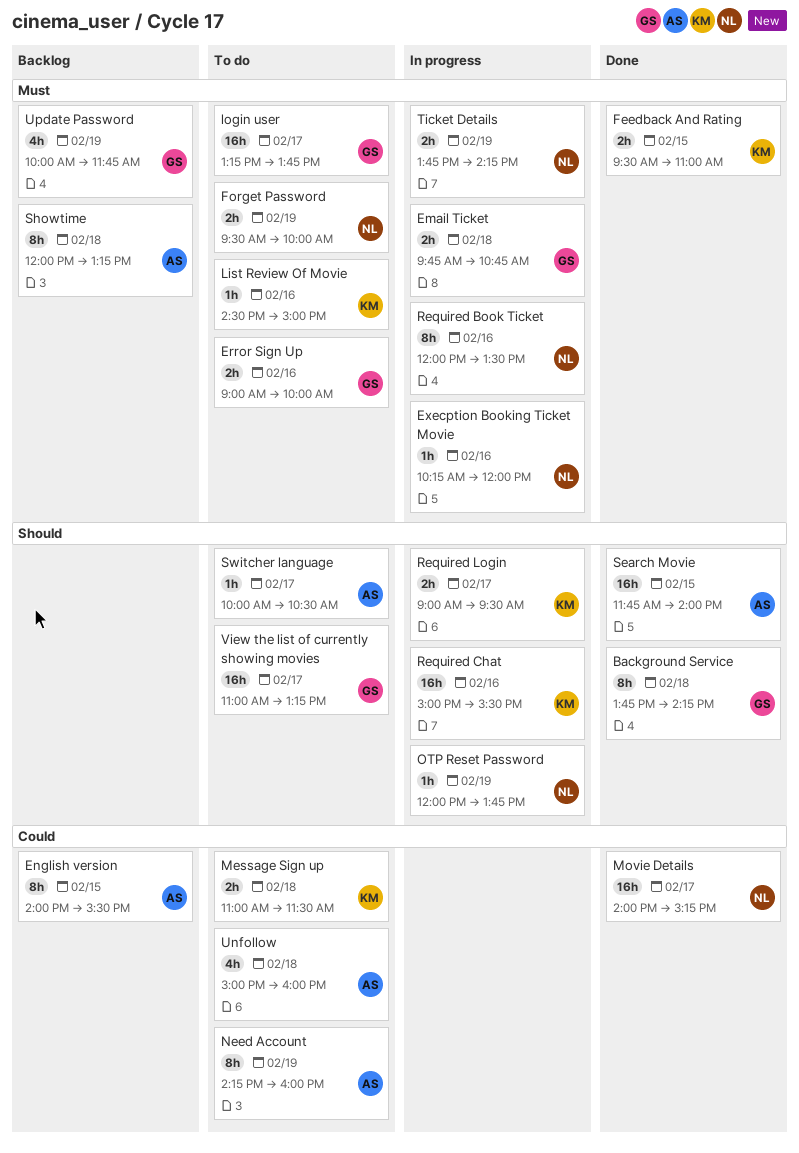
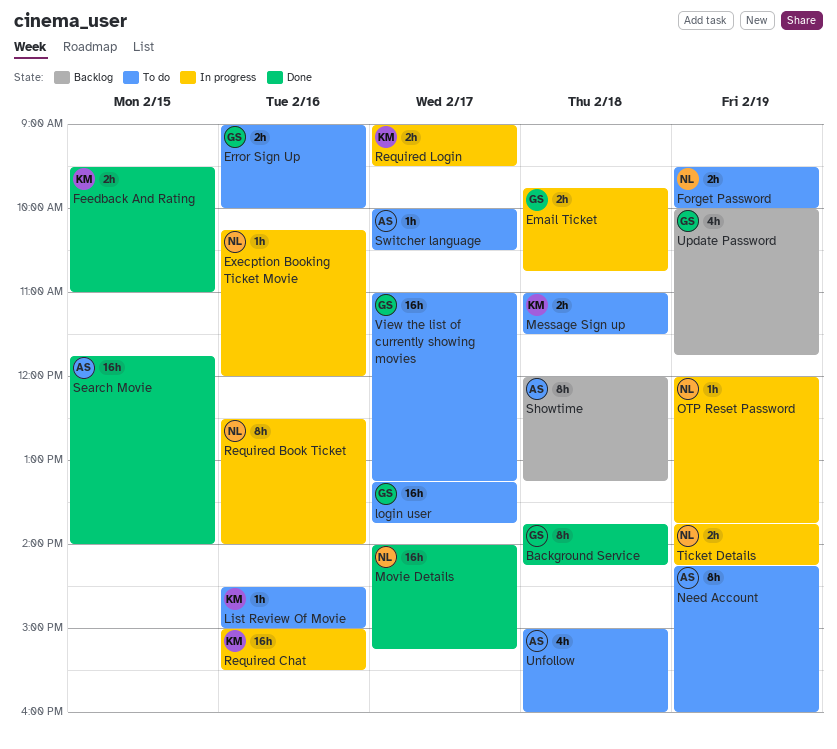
English version: present -> none
Required Book Ticket, begins: 12:00 -> 12:30
Required Book Ticket, ends: 13:30 -> 14:00

